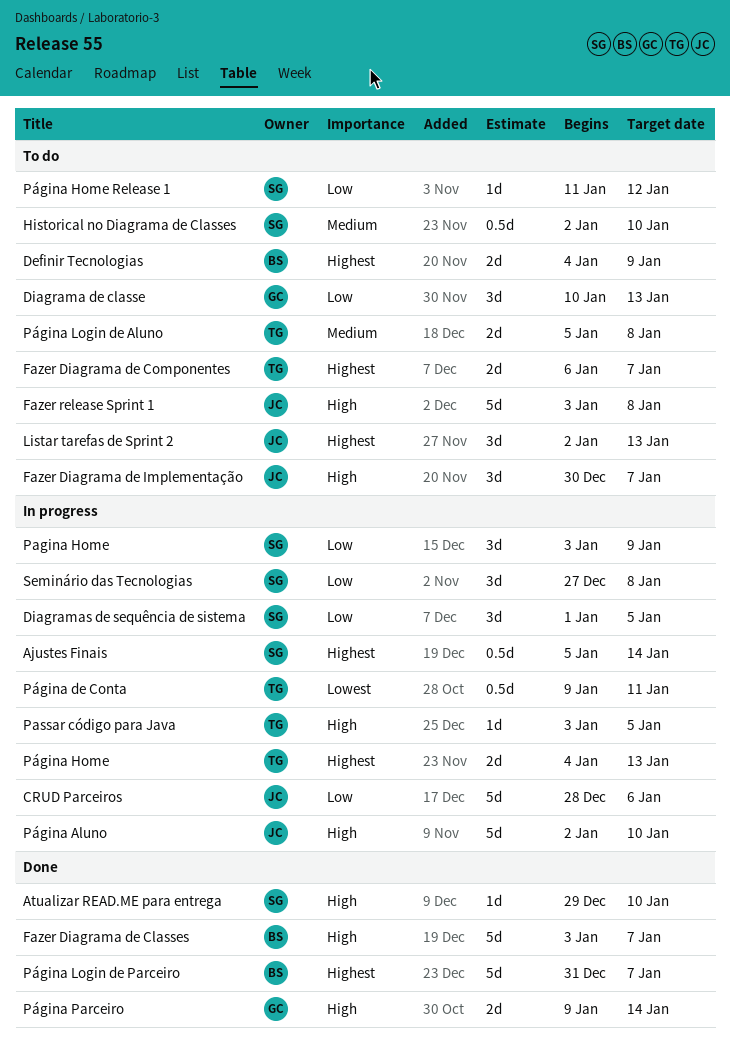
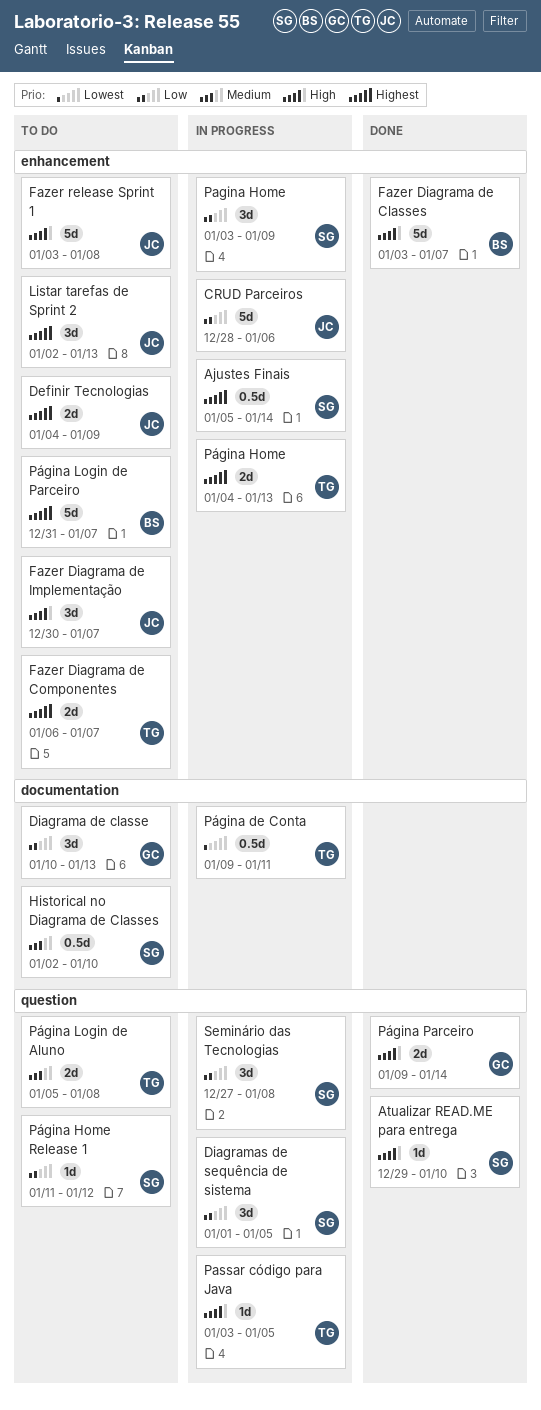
Definir Tecnologias, owner: BS -> JC
Página Aluno: present -> none
Página Login de Parceiro, status: Done -> To do

